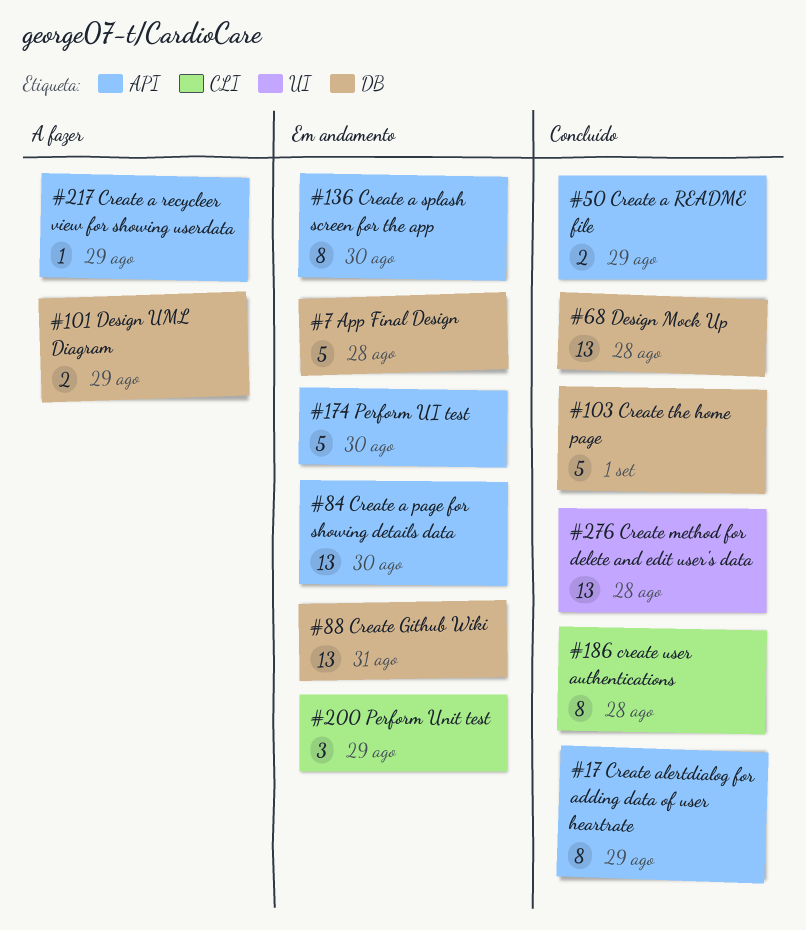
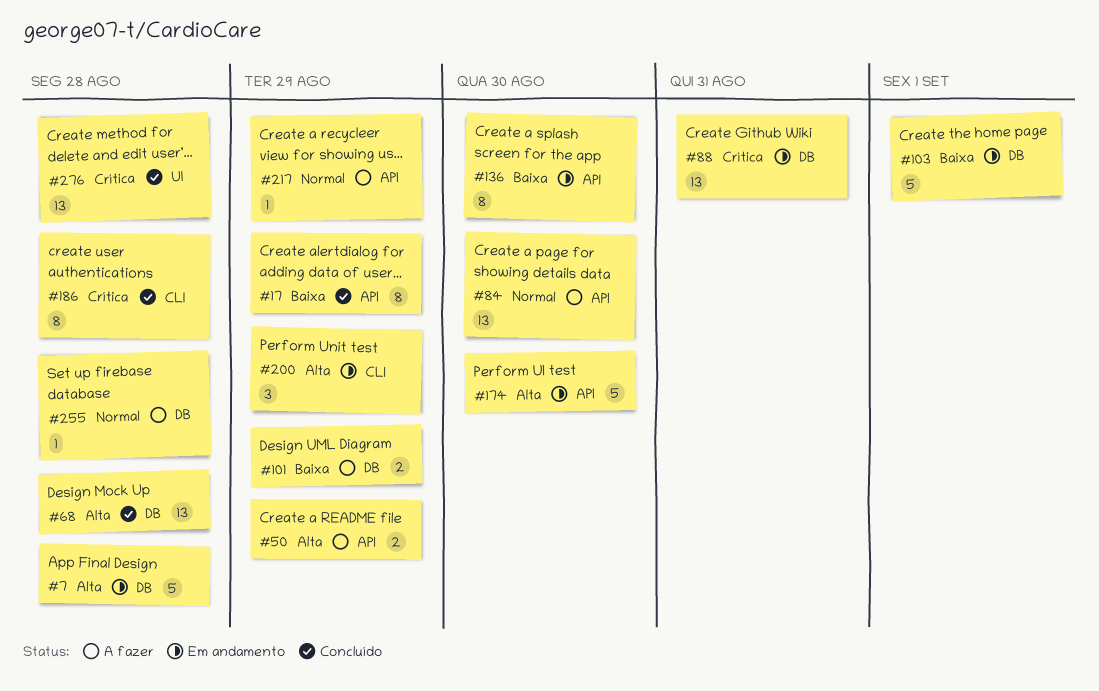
#50, status: Concluído -> A fazer
#84, status: Em andamento -> A fazer
#103, status: Concluído -> Em andamento
#255: none -> present

